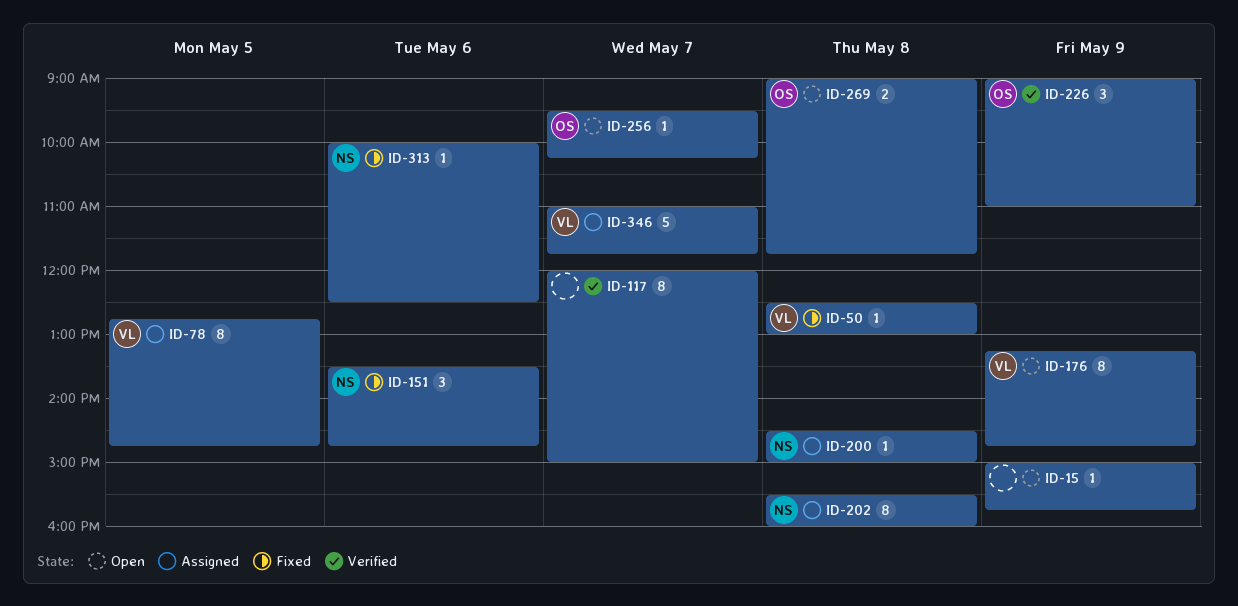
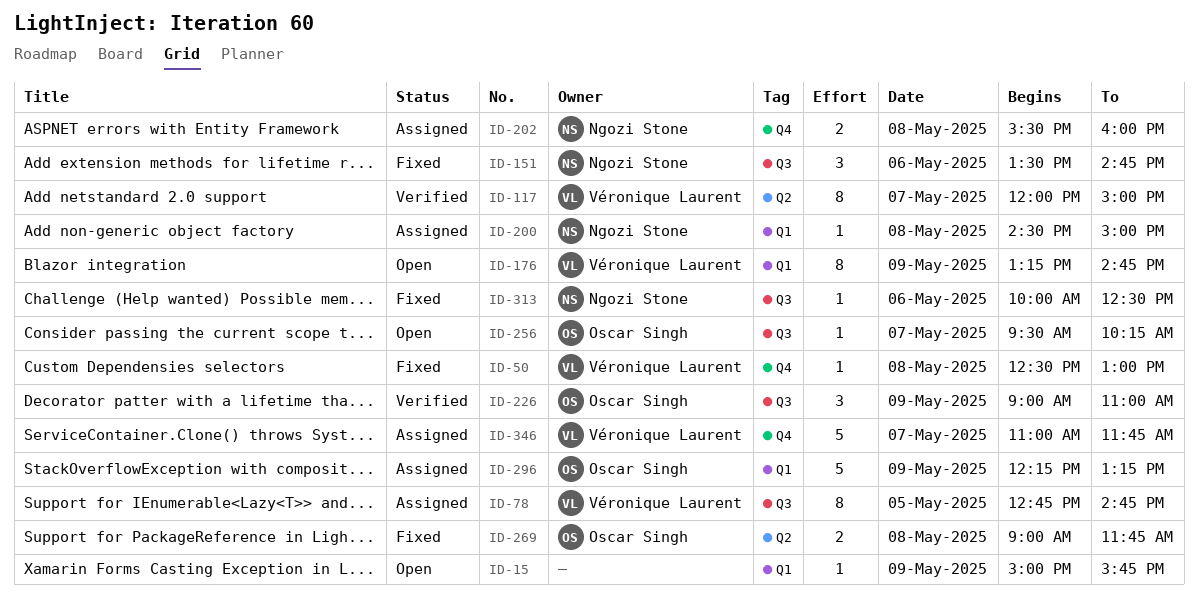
ID-117, owner: none -> Véronique Laurent
ID-202, estimate: 8 -> 2
ID-269, status: Open -> Fixed
ID-296: none -> present

